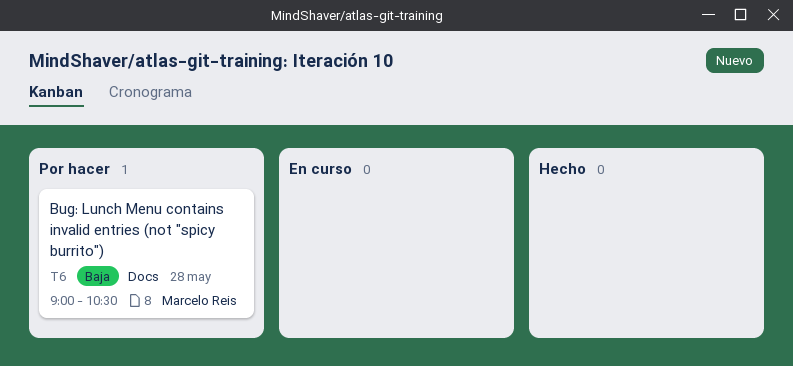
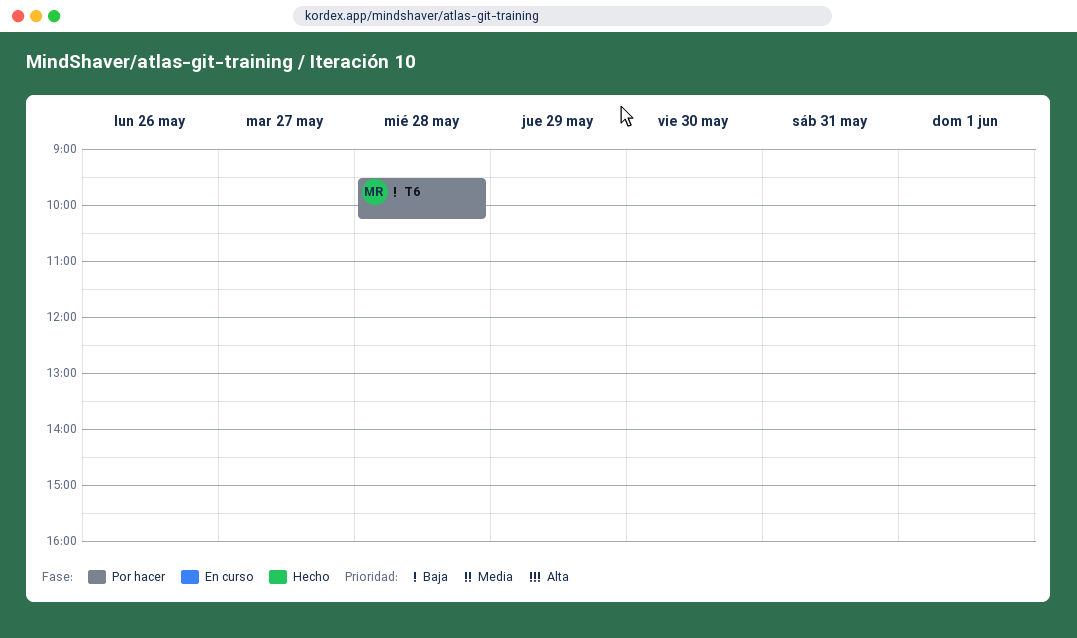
T6, begins: 09:00 -> 09:30
T6, ends: 10:30 -> 10:15

